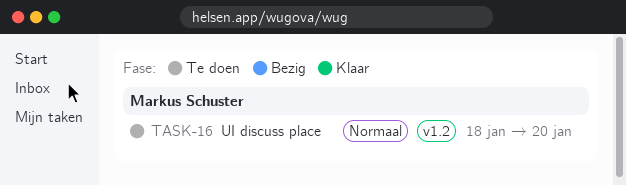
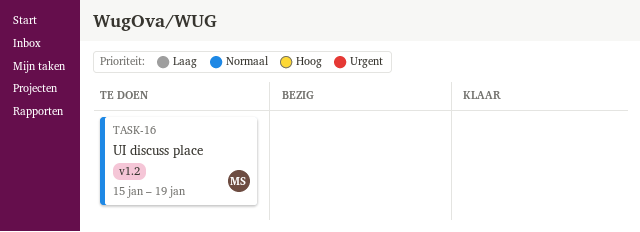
TASK-16, start: Jan 18 -> Jan 15
TASK-16, due: Jan 20 -> Jan 19

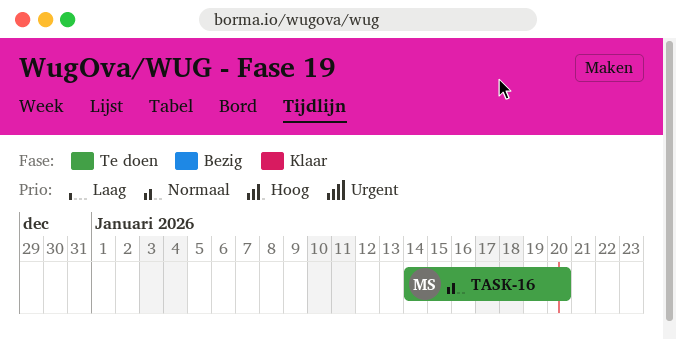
TASK-16, start: Jan 15 -> Jan 14
TASK-16, due: Jan 19 -> Jan 20

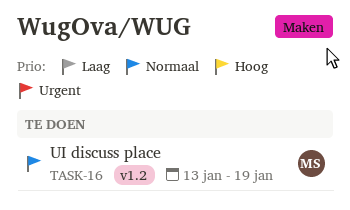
TASK-16, start: Jan 14 -> Jan 13
TASK-16, due: Jan 20 -> Jan 19

